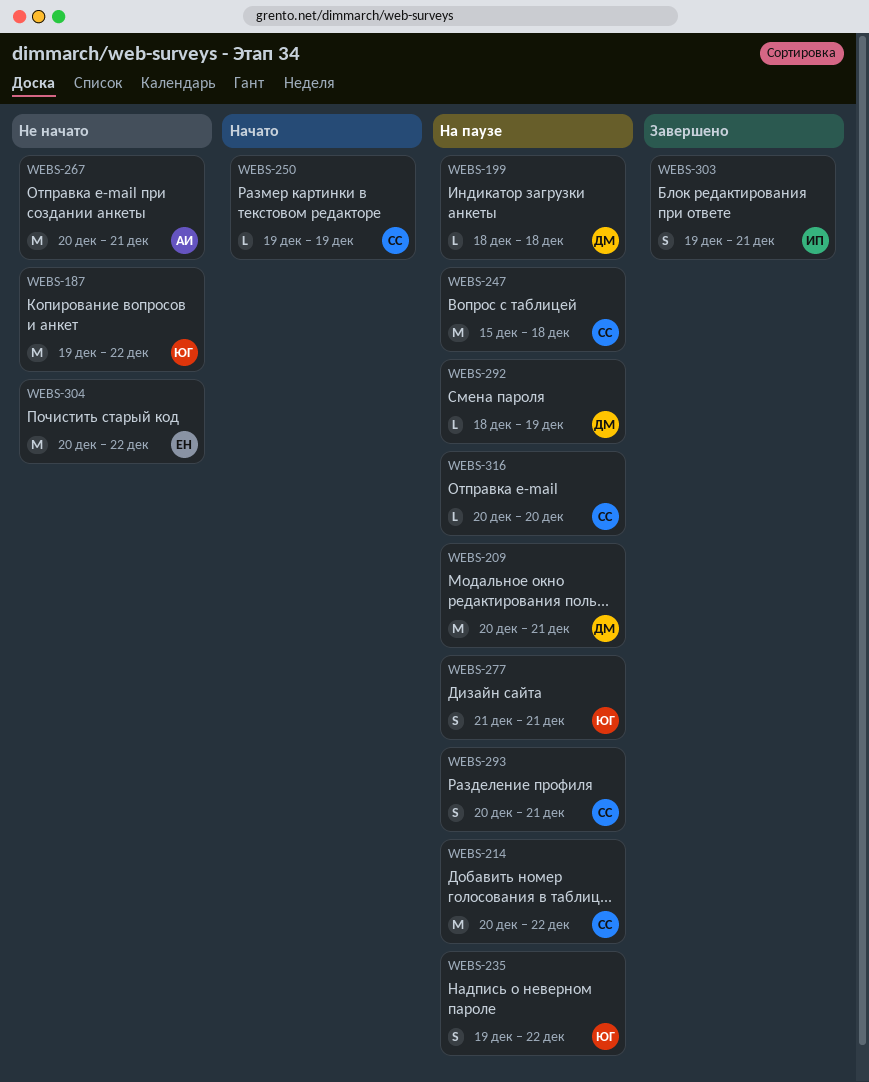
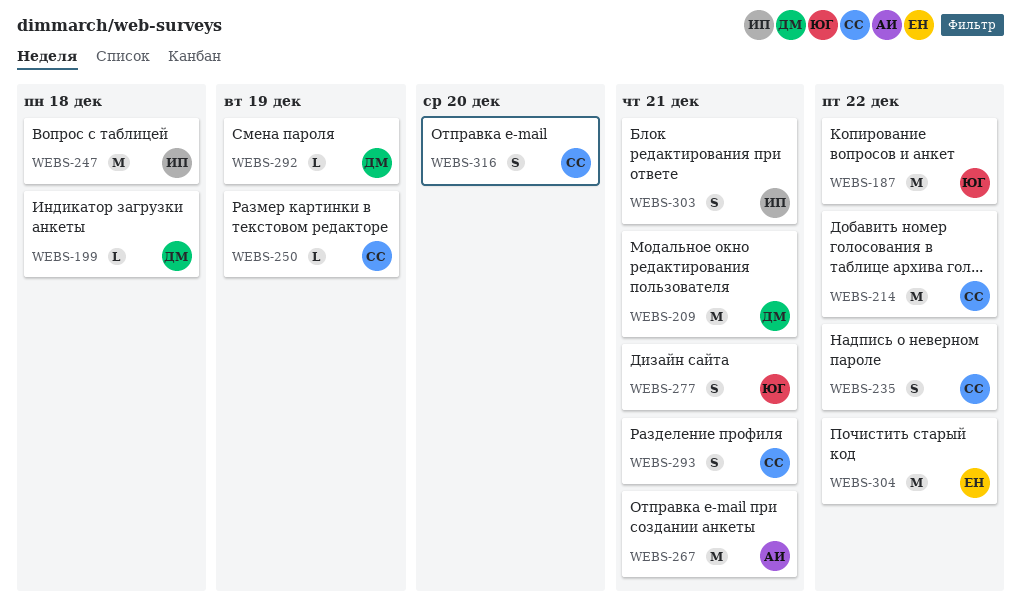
WEBS-235, owner: ЮГ -> СС
WEBS-247, owner: СС -> ИП
WEBS-316, estimate: L -> S

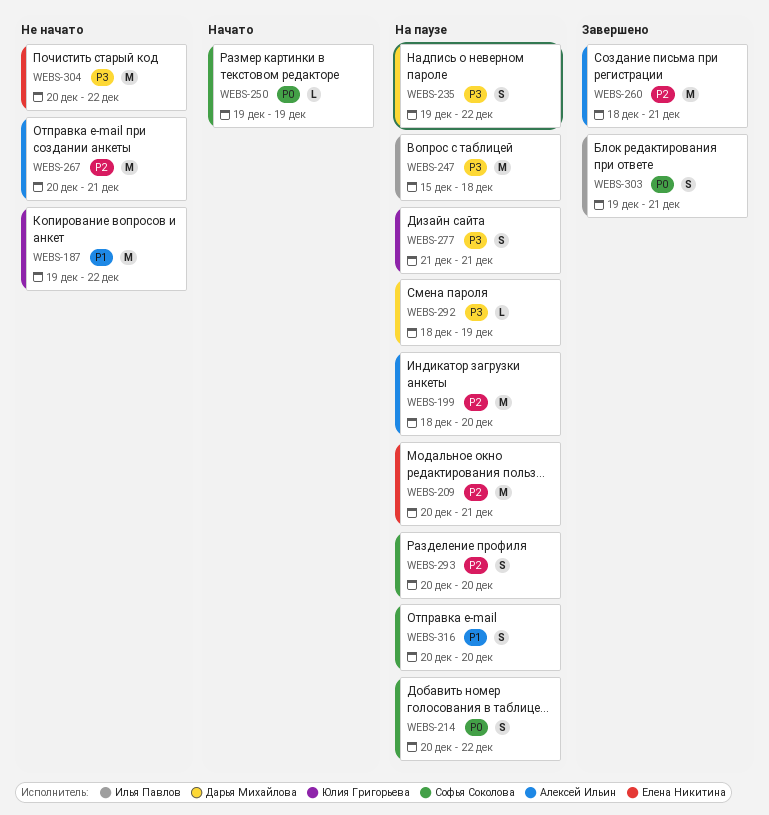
WEBS-199, owner: Дарья Михайлова -> Алексей Ильин
WEBS-199, estimate: L -> M
WEBS-199, due: Dec 18 -> Dec 20
WEBS-209, owner: Дарья Михайлова -> Елена Никитина
WEBS-214, estimate: M -> S
WEBS-235, owner: Софья Соколова -> Дарья Михайлова
WEBS-260: none -> present
WEBS-293, due: Dec 21 -> Dec 20

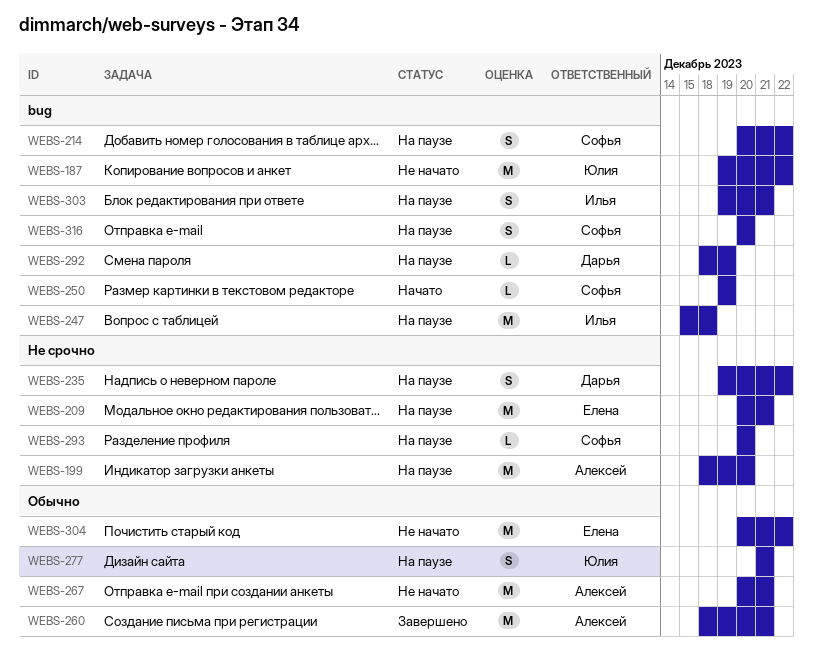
WEBS-293, estimate: S -> L
WEBS-303, status: Завершено -> На паузе

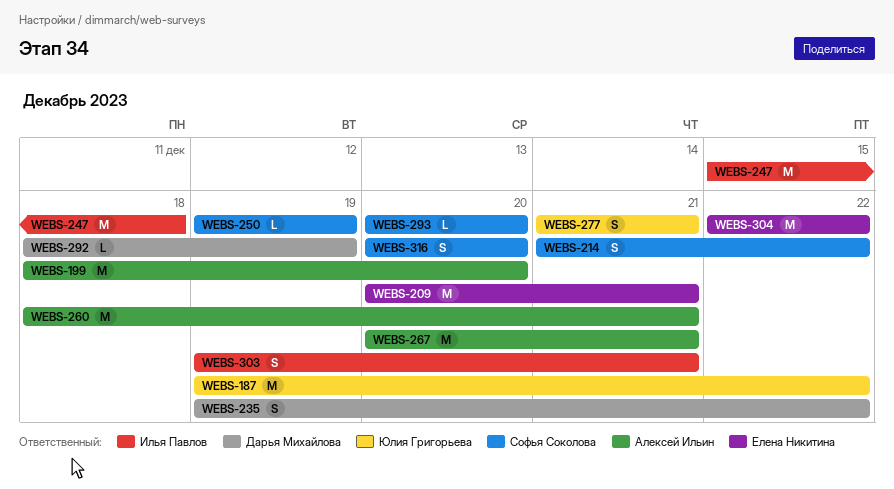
WEBS-214, start: Dec 20 -> Dec 21
WEBS-304, start: Dec 20 -> Dec 22

